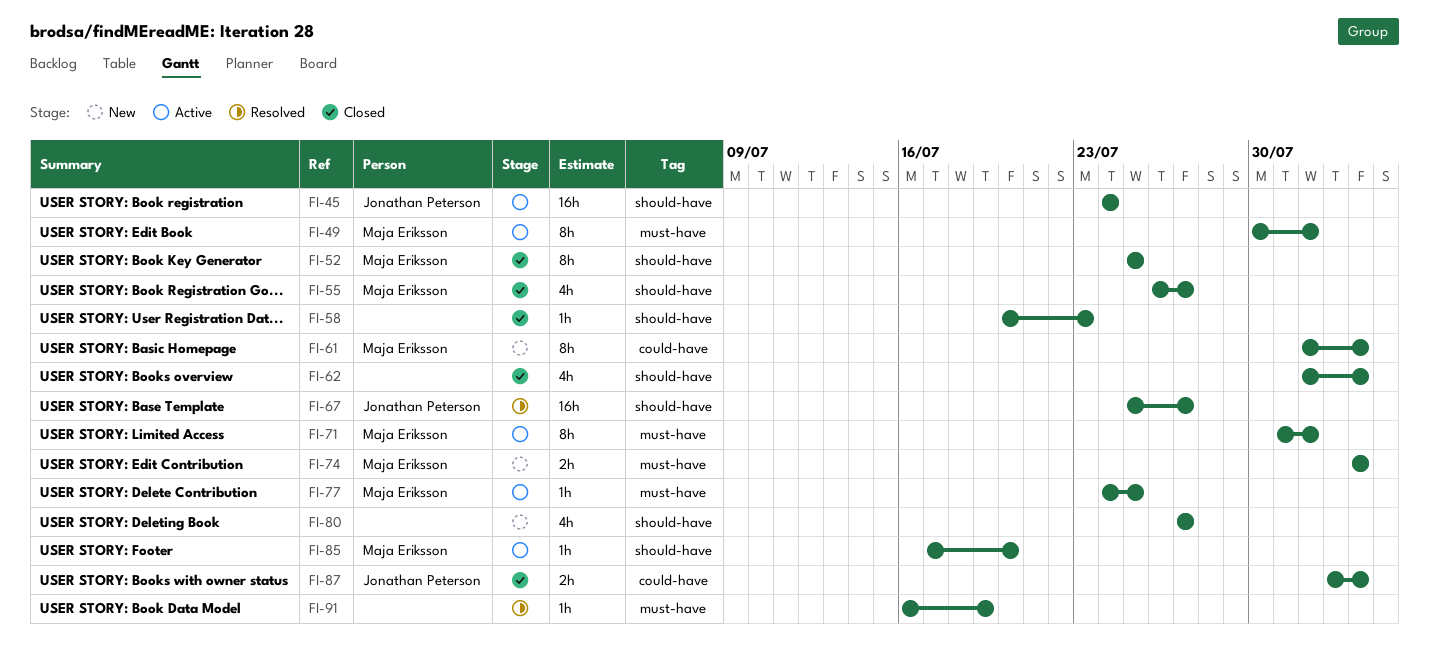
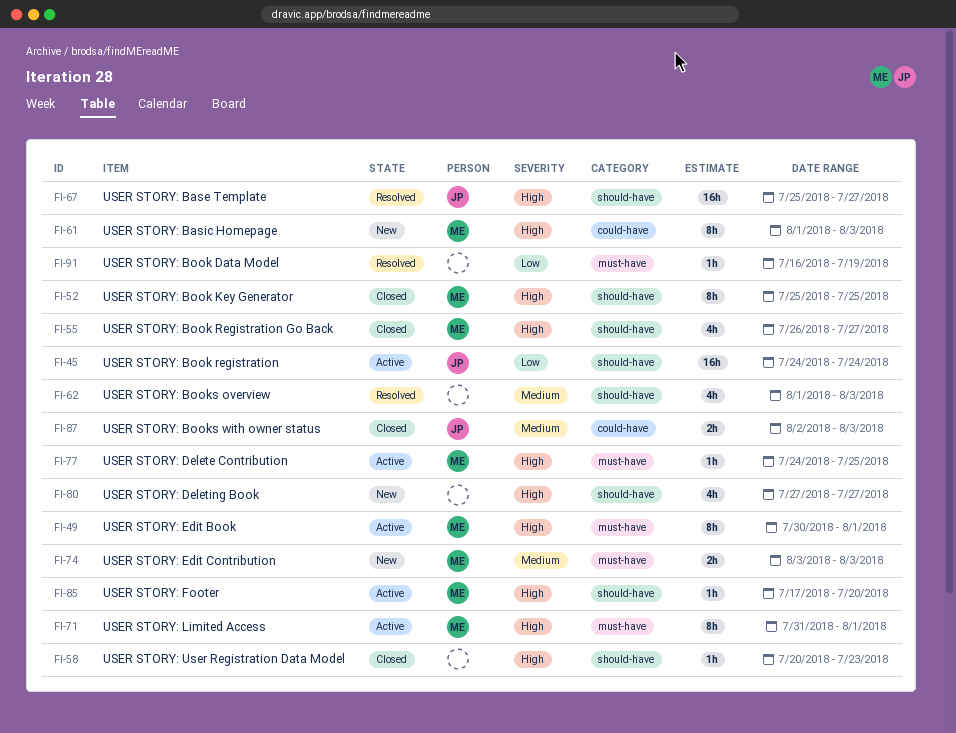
FI-62, status: Closed -> Resolved

